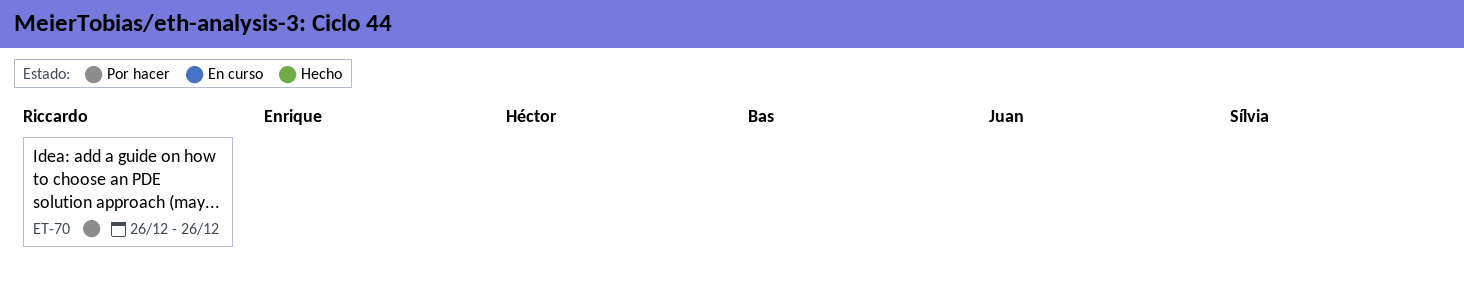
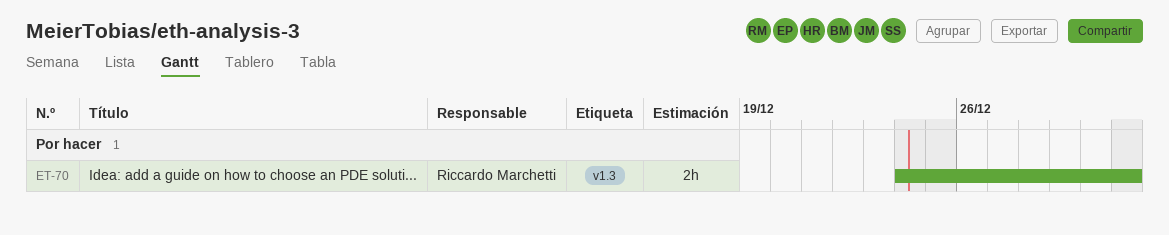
ET-70, start: Dec 26 -> Dec 24
ET-70, due: Dec 26 -> Dec 31

